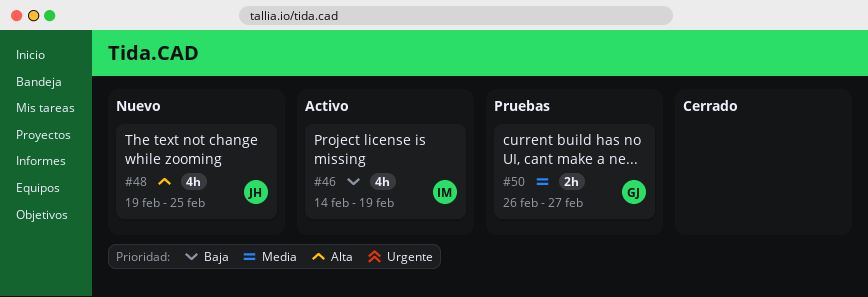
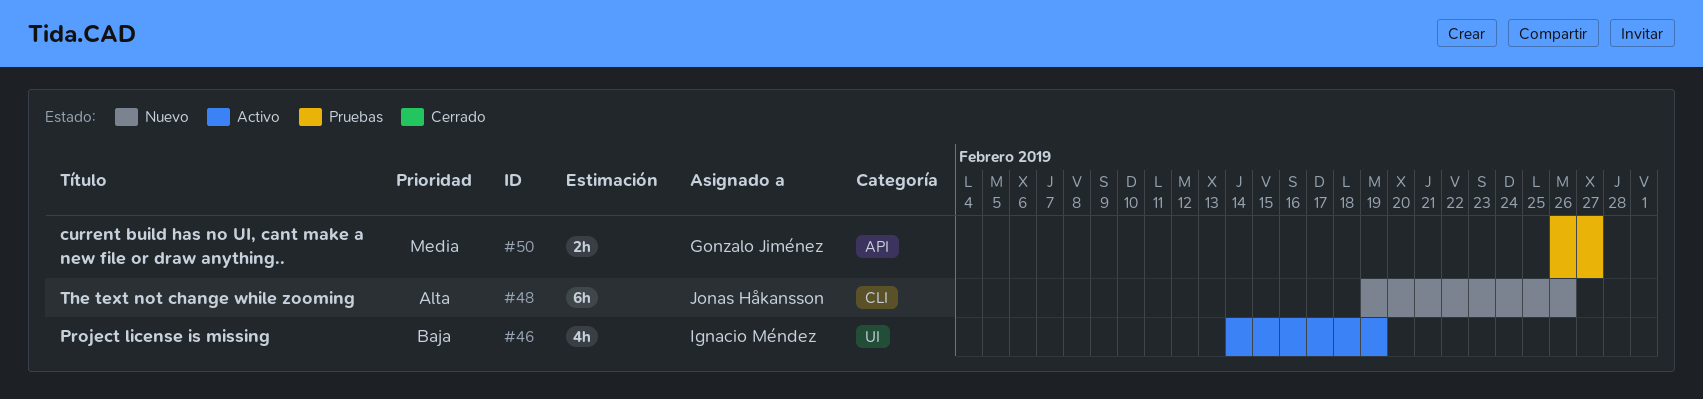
#48, estimate: 4h -> 6h
#48, due: Feb 25 -> Feb 26

